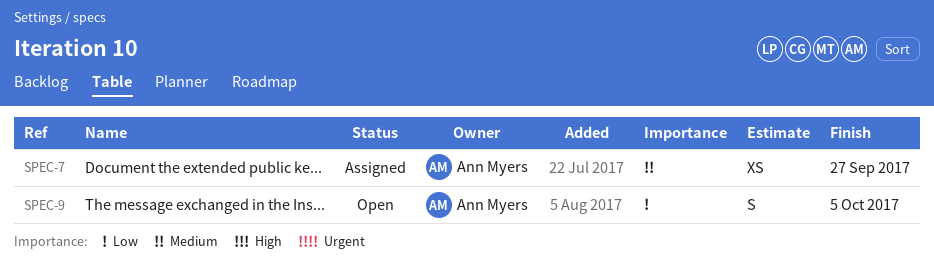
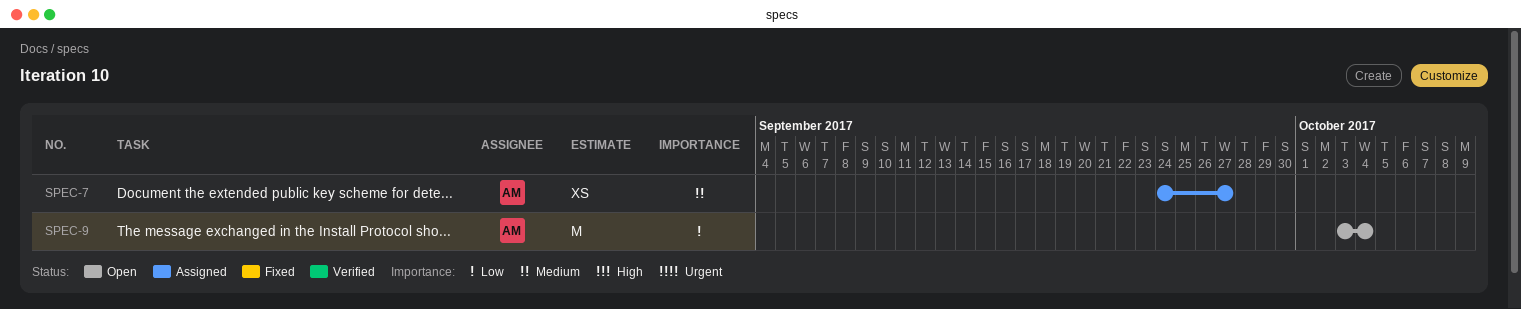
SPEC-9, estimate: S -> M
SPEC-9, due: Oct 5 -> Oct 4

